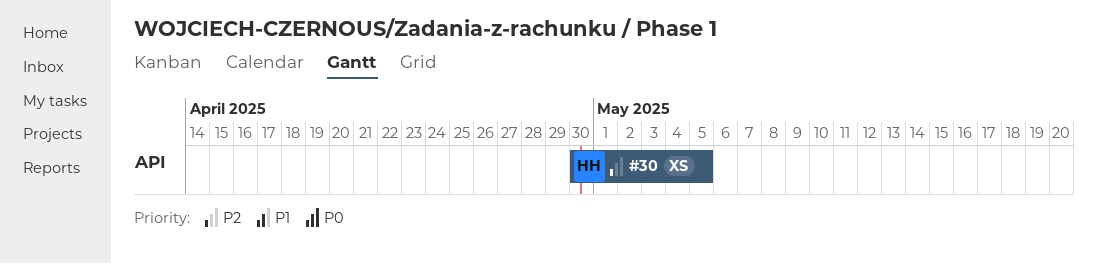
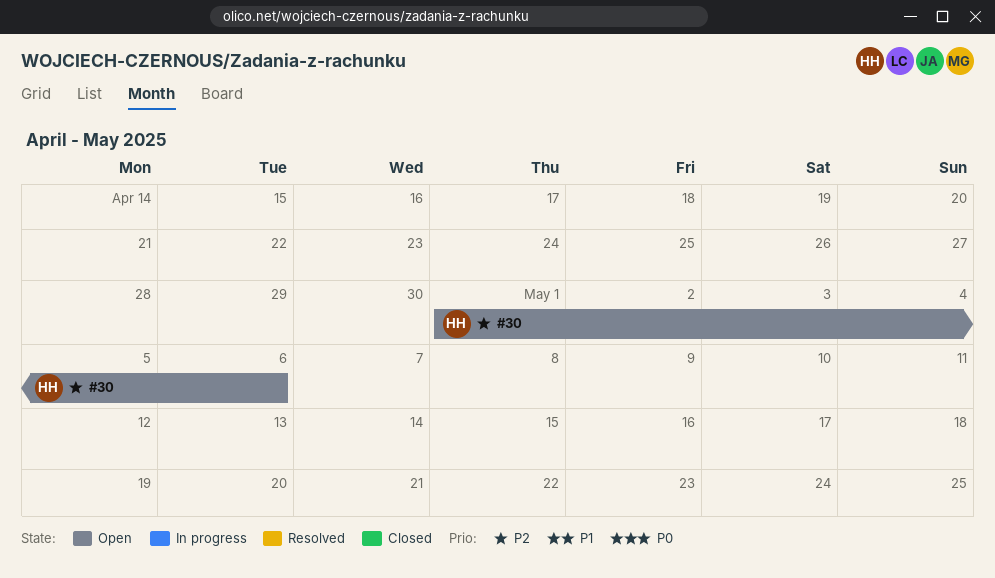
#30, start: Apr 30 -> May 1
#30, due: May 5 -> May 6

